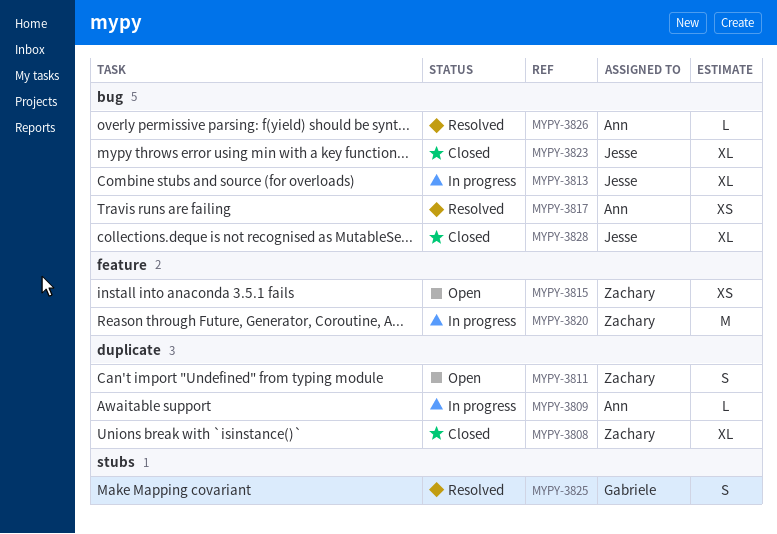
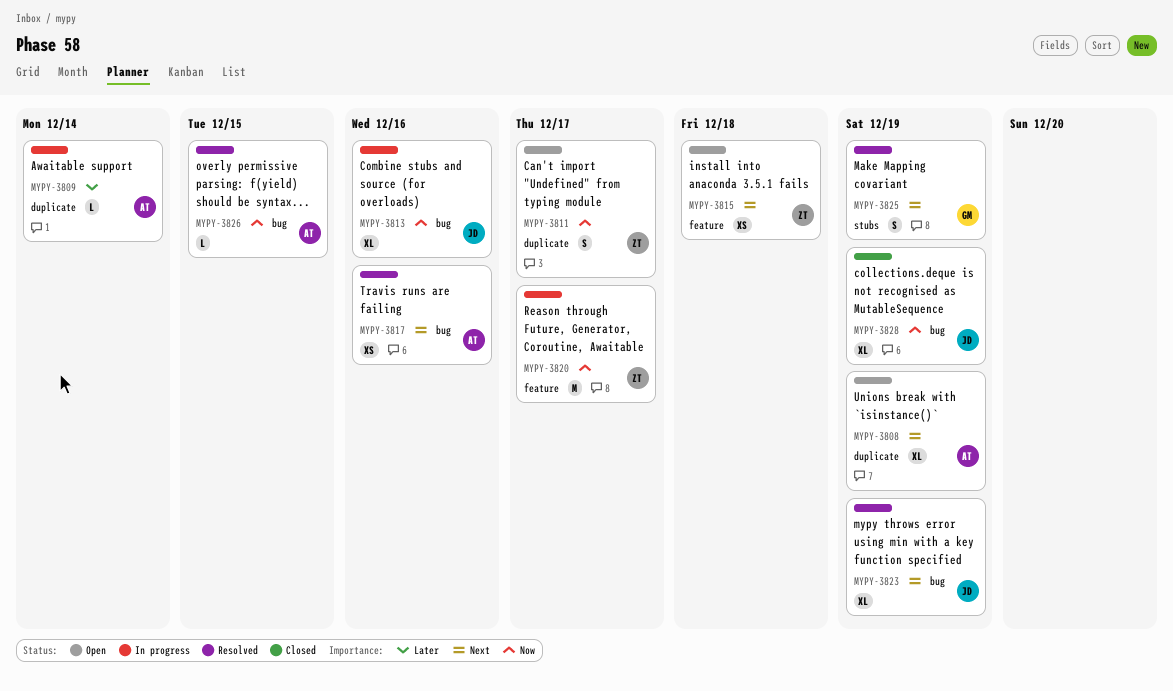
MYPY-3808, status: Closed -> Open
MYPY-3808, owner: Zachary -> Ann
MYPY-3823, status: Closed -> Resolved

